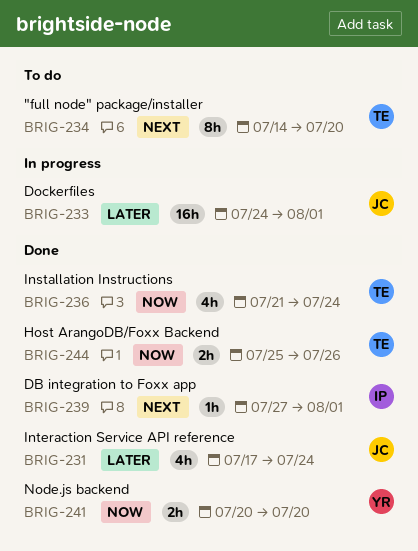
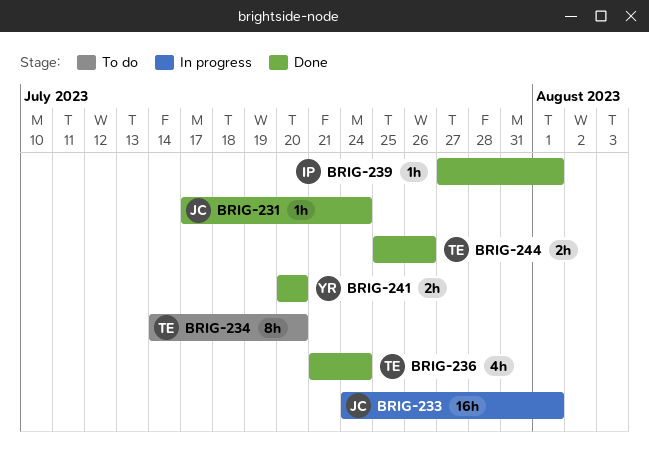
BRIG-231, estimate: 4h -> 1h

